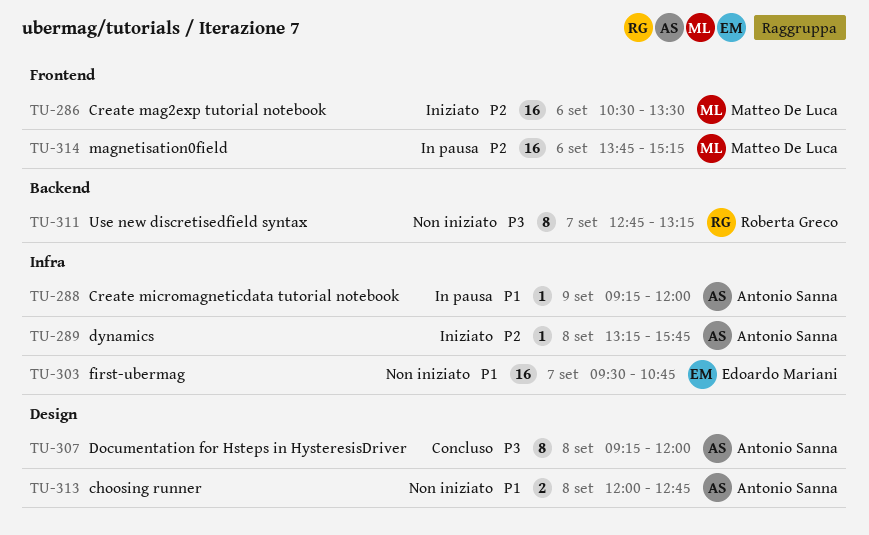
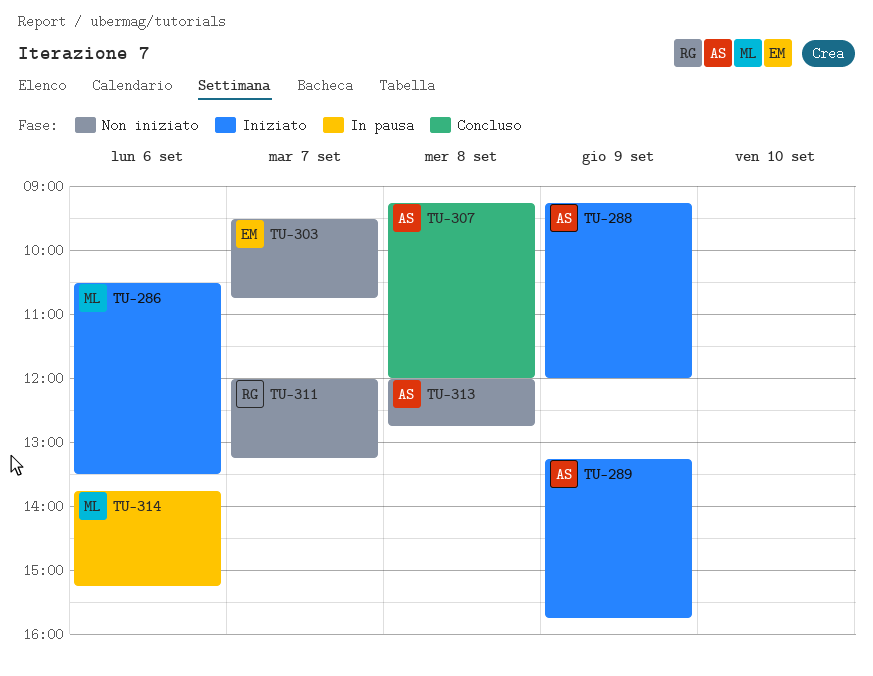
TU-288, status: In pausa -> Iniziato
TU-289, day: Sep 8 -> Sep 9
TU-311, begins: 12:45 -> 12:00

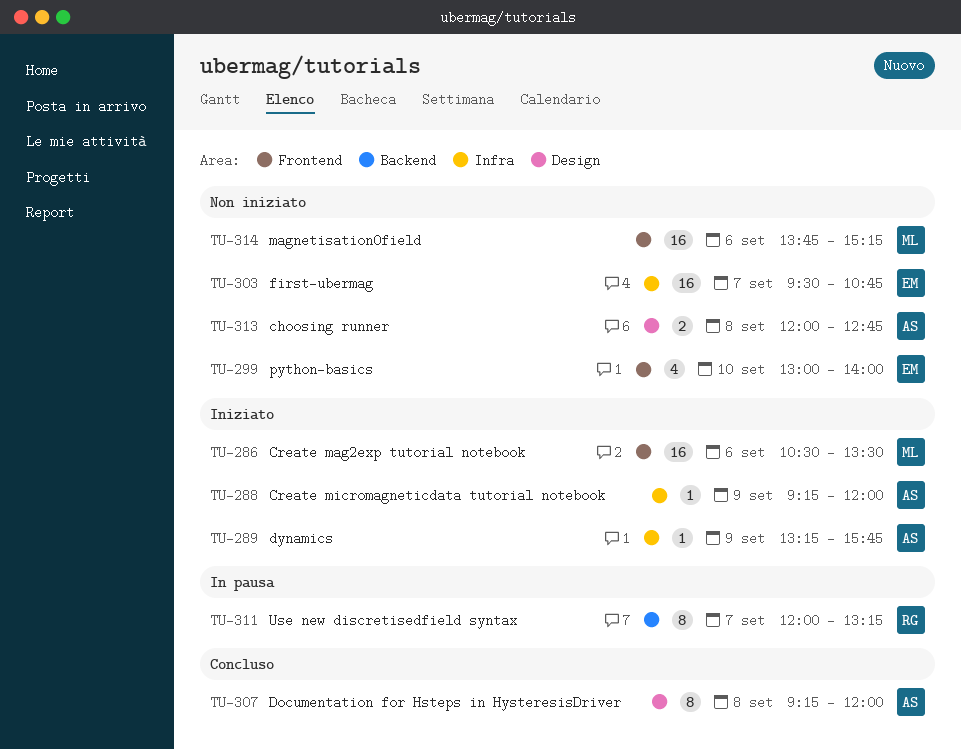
TU-299: none -> present
TU-311, status: Non iniziato -> In pausa
TU-314, status: In pausa -> Non iniziato

